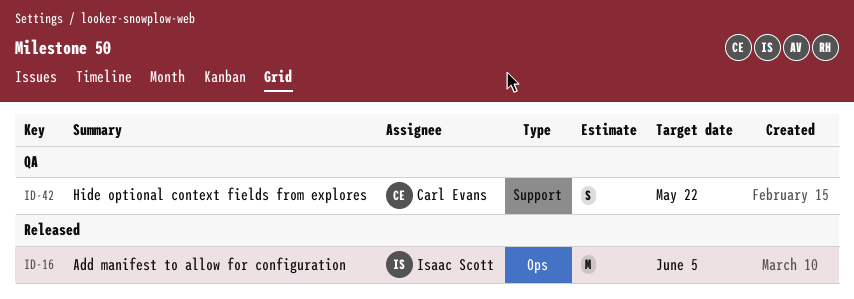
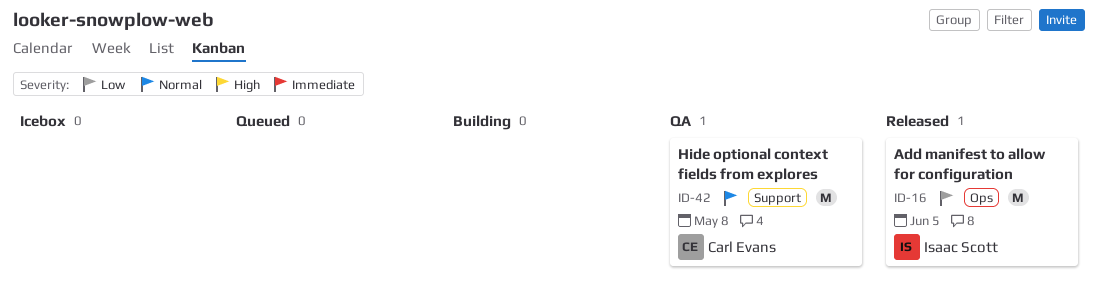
ID-42, estimate: S -> M
ID-42, due: May 22 -> May 8

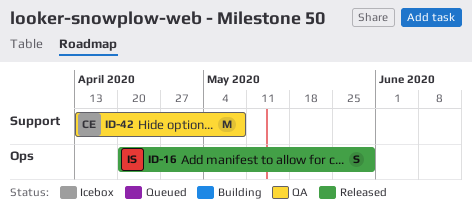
ID-16, estimate: M -> S
ID-16, due: Jun 5 -> May 29

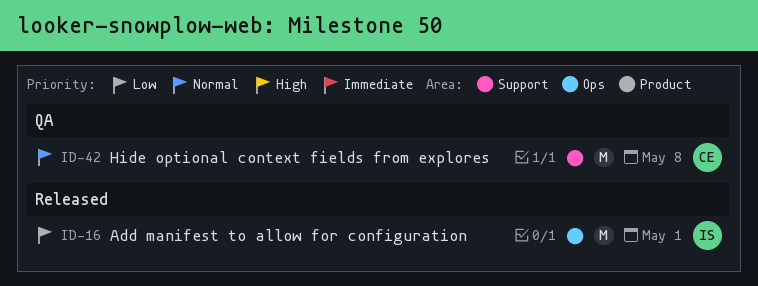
ID-16, estimate: S -> M
ID-16, due: May 29 -> May 1

